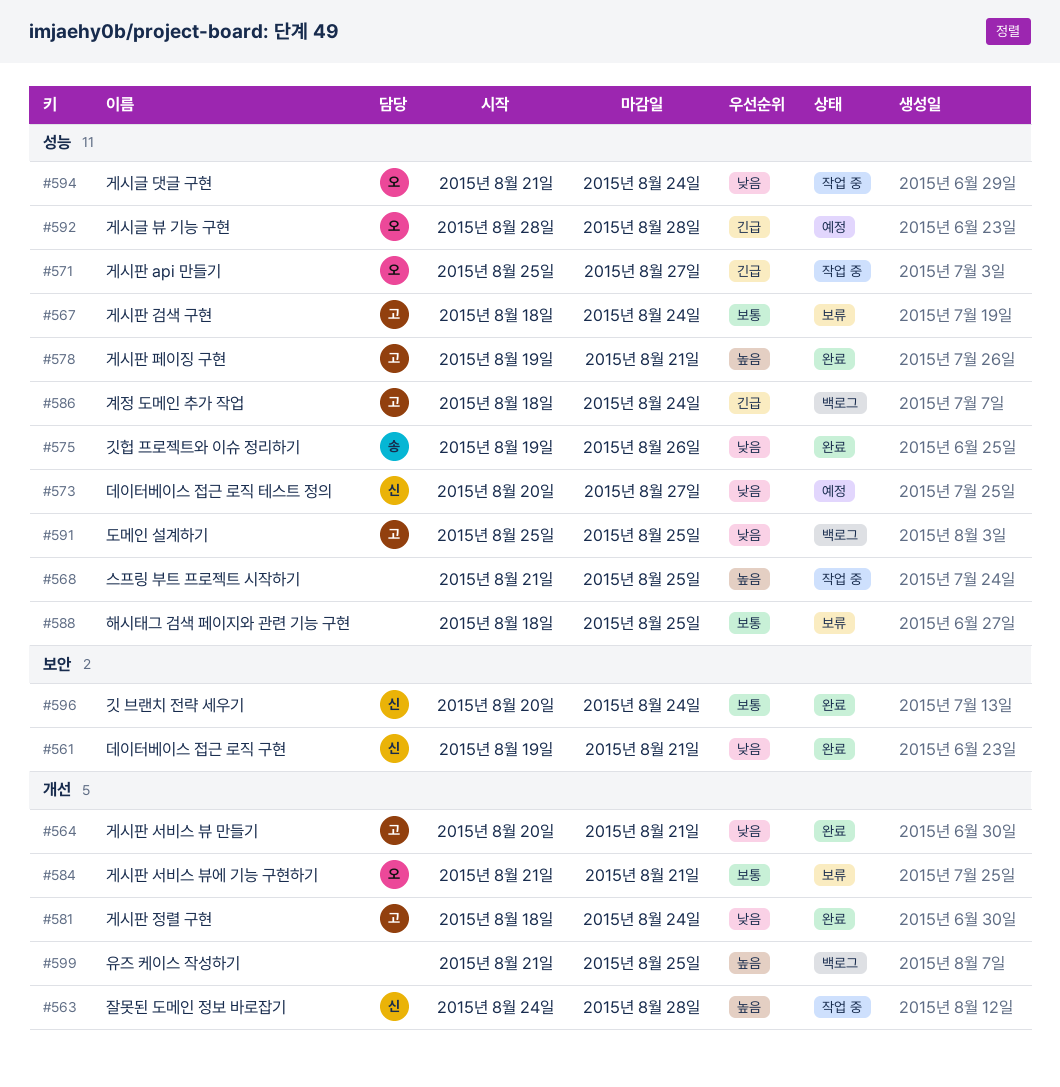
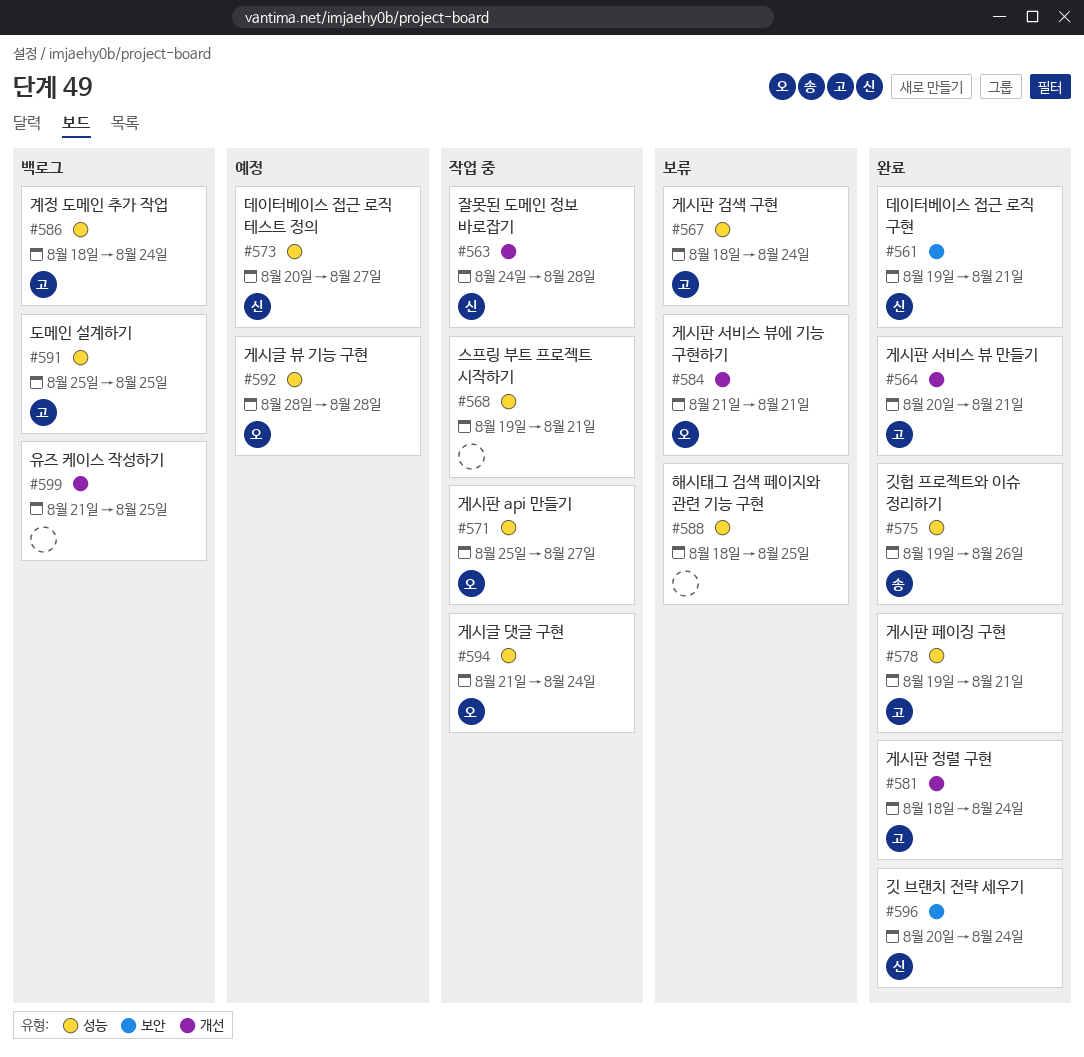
#568, start: Aug 21 -> Aug 19
#568, due: Aug 25 -> Aug 21

